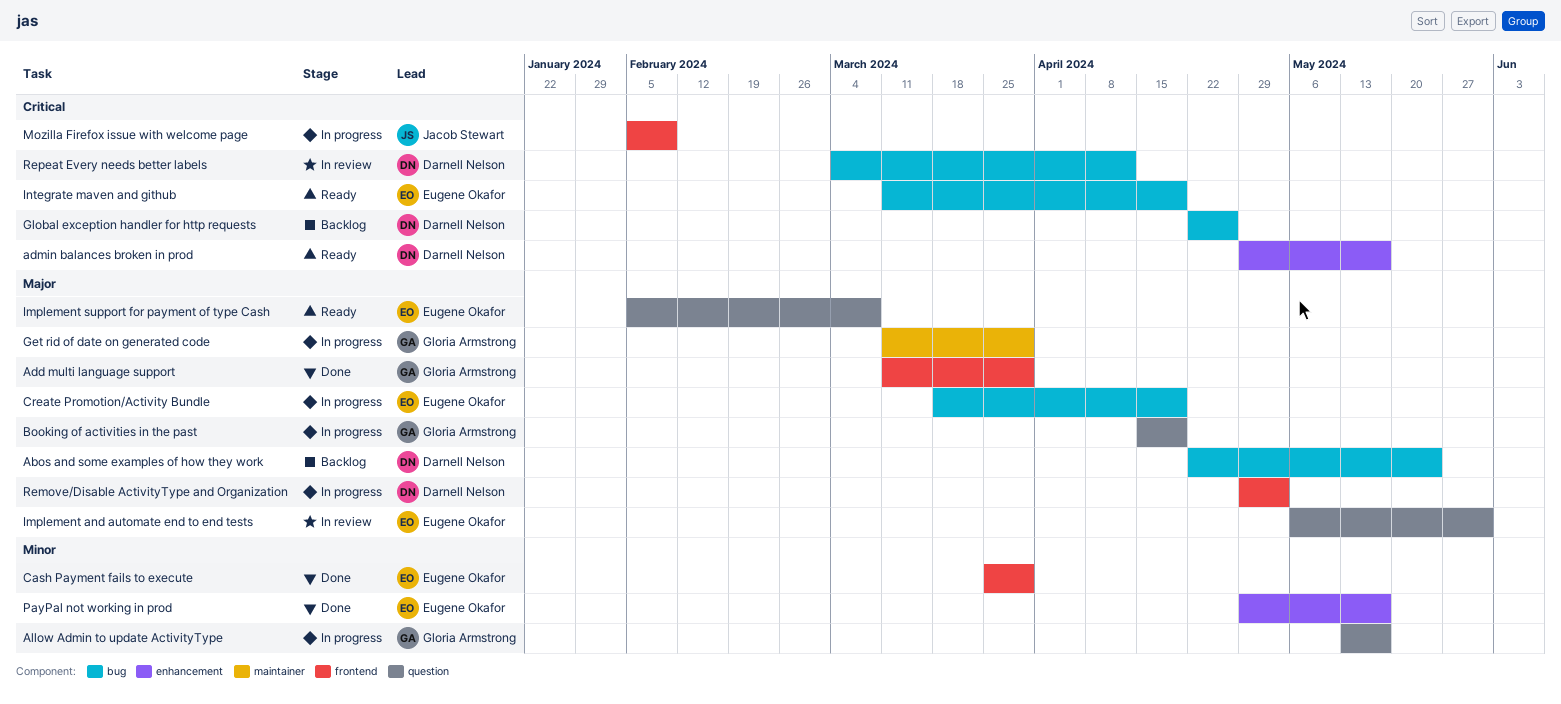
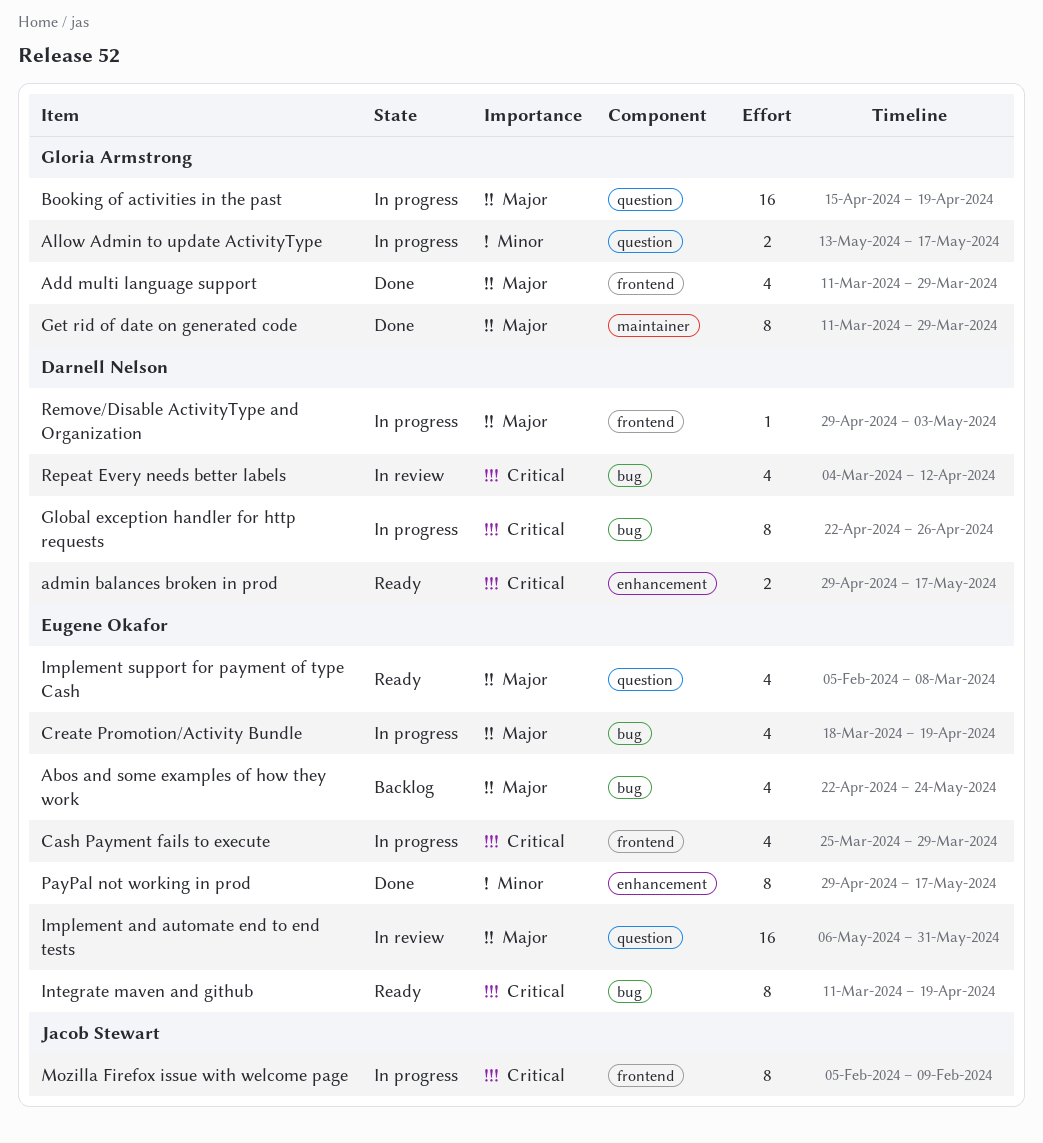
Abos and some examples of how they work, owner: Darnell Nelson -> Eugene Okafor
Cash Payment fails to execute, status: Done -> In progress
Cash Payment fails to execute, priority: Minor -> Critical
Get rid of date on generated code, status: In progress -> Done
Global exception handler for http requests, status: Backlog -> In progress

